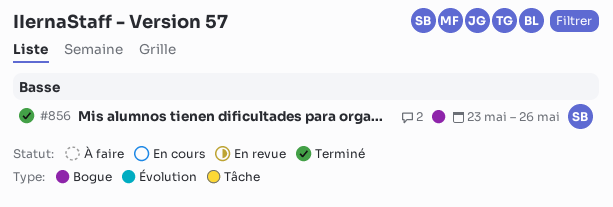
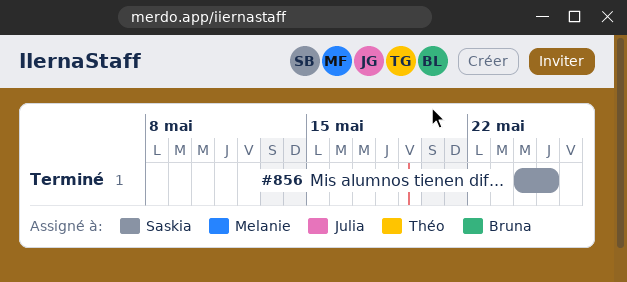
#856, start: May 23 -> May 24
#856, due: May 26 -> May 25

